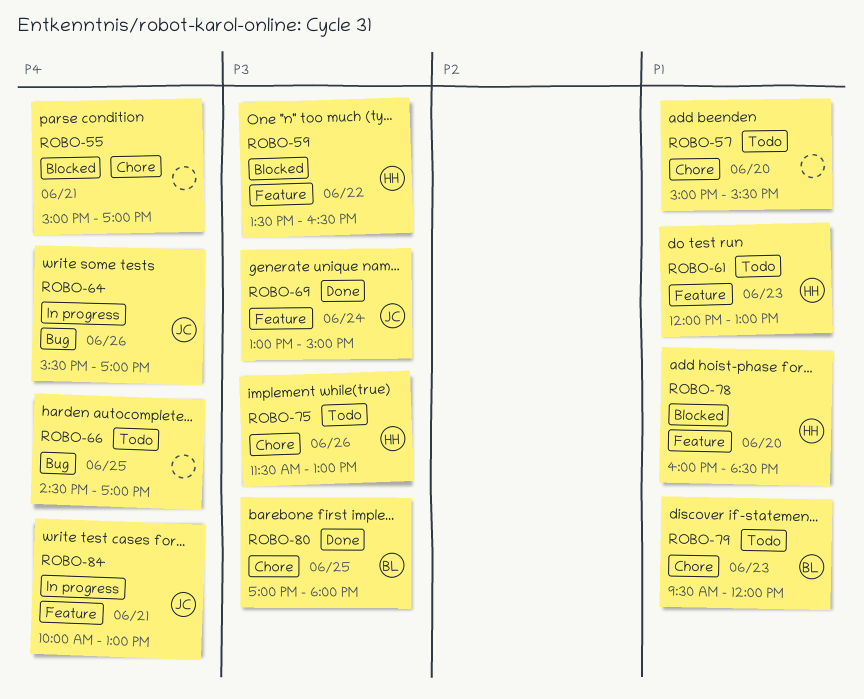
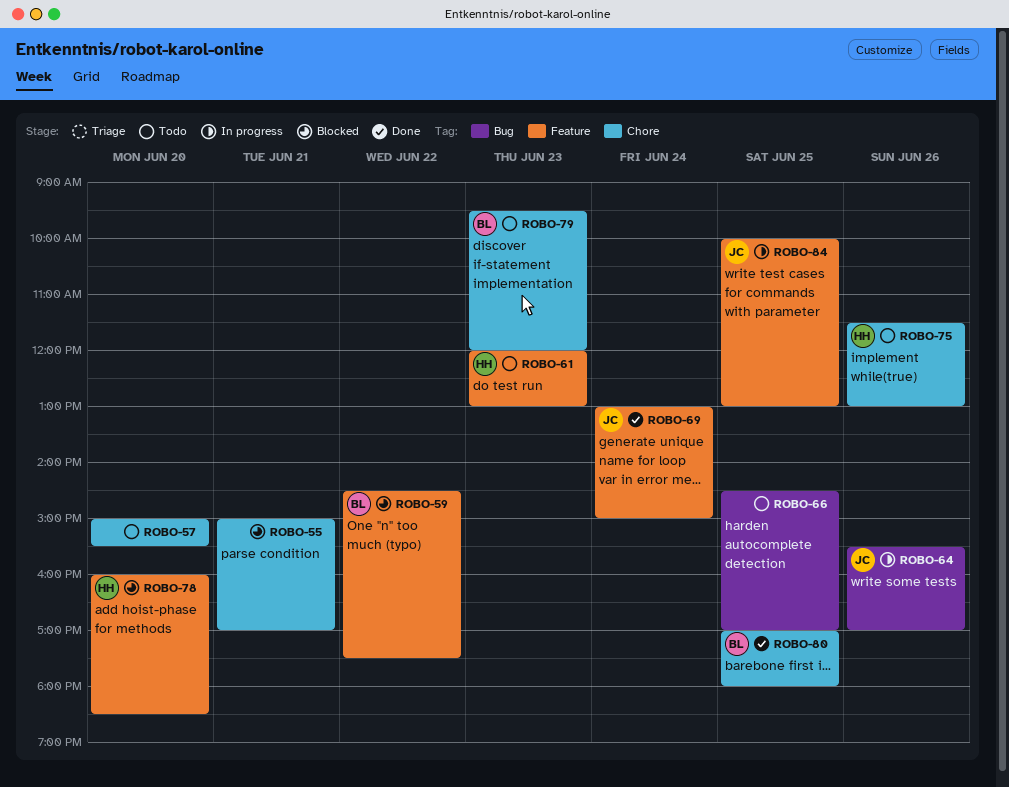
ROBO-59, owner: HH -> BL
ROBO-59, begins: 13:30 -> 14:30
ROBO-59, ends: 16:30 -> 17:30
ROBO-84, day: Jun 21 -> Jun 25

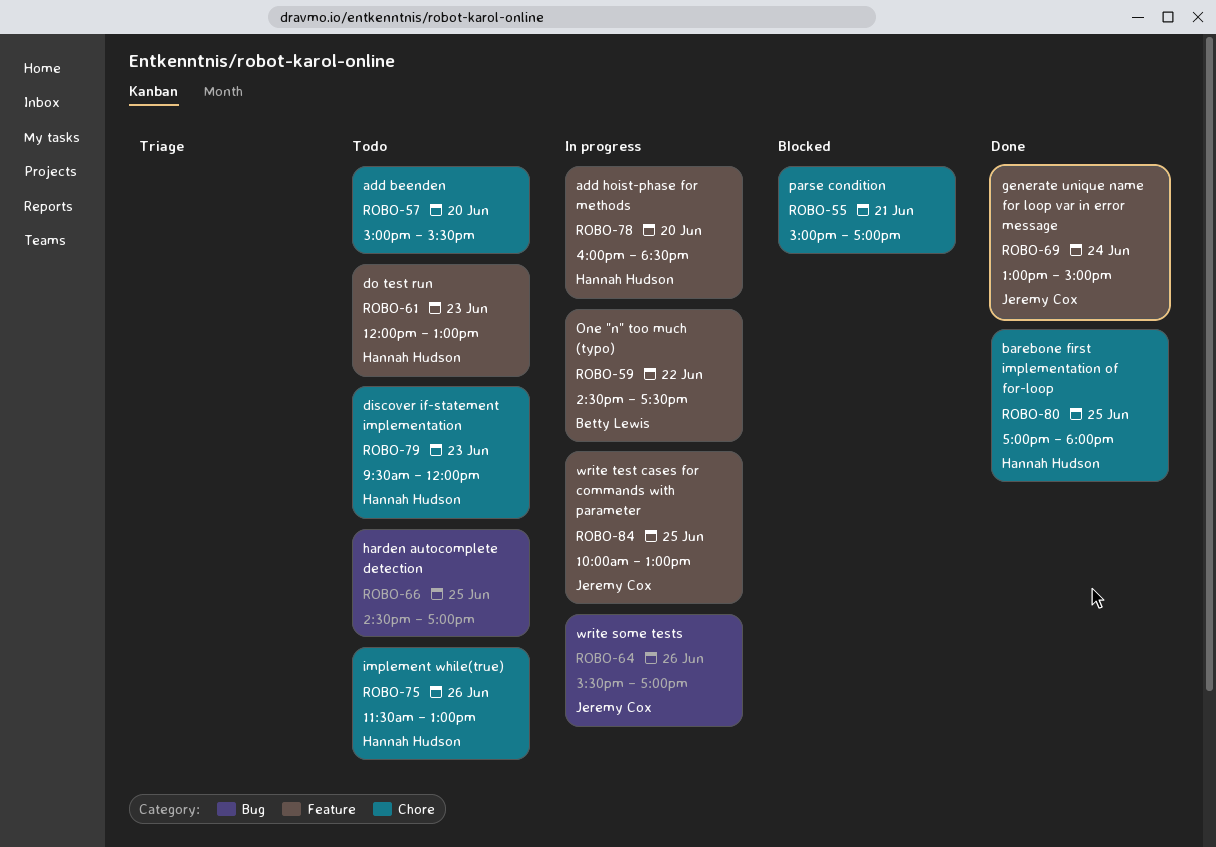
ROBO-59, status: Blocked -> In progress
ROBO-78, status: Blocked -> In progress
ROBO-79, owner: Betty Lewis -> Hannah Hudson
ROBO-80, owner: Betty Lewis -> Hannah Hudson

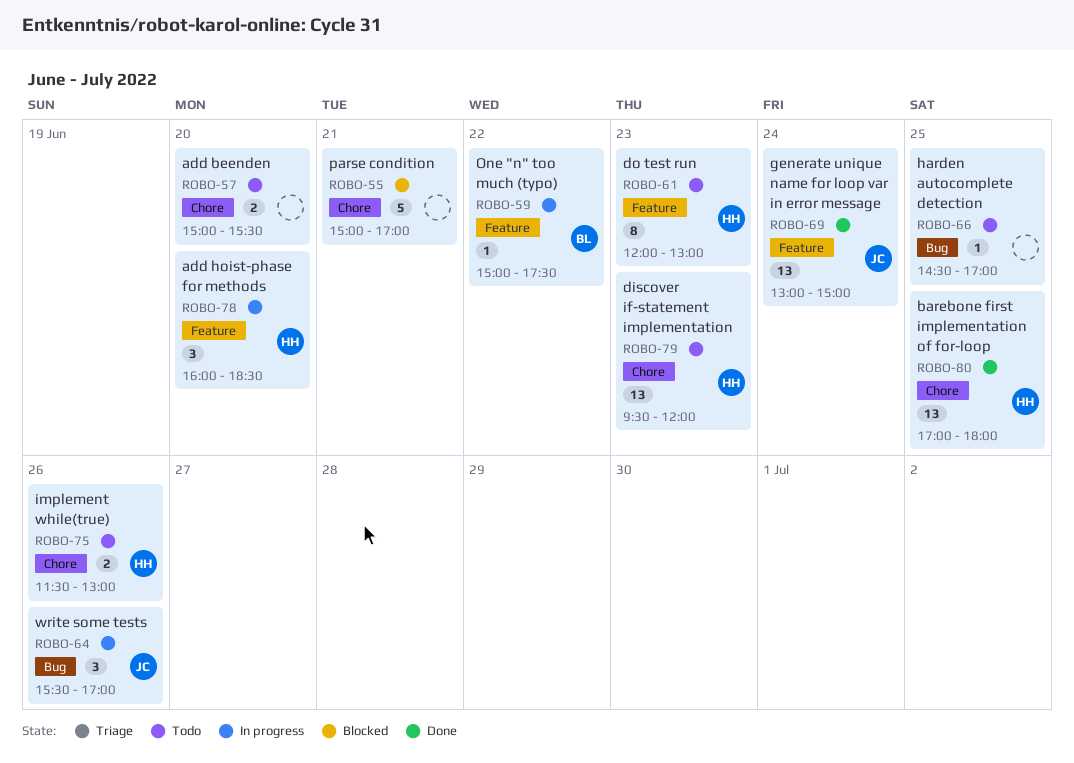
ROBO-59, begins: 14:30 -> 15:00
ROBO-84: present -> none

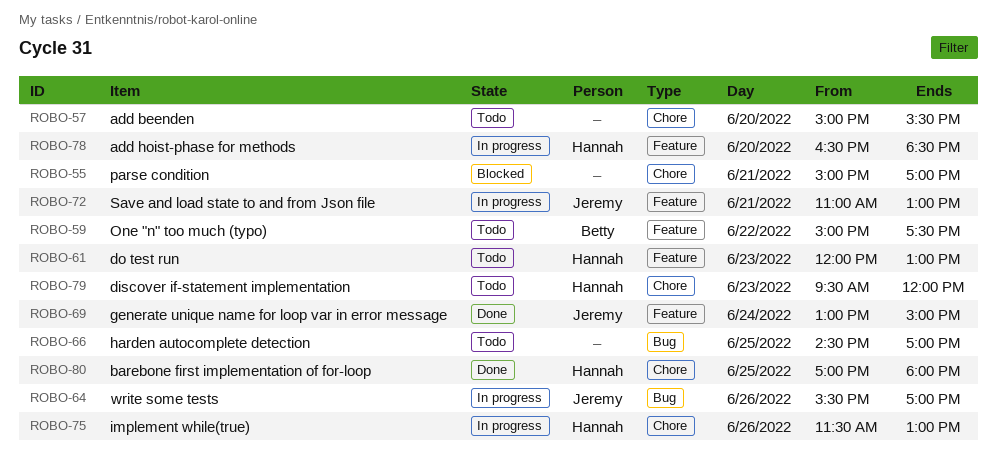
ROBO-59, status: In progress -> Todo
ROBO-72: none -> present
ROBO-75, status: Todo -> In progress
ROBO-78, begins: 16:00 -> 16:30

